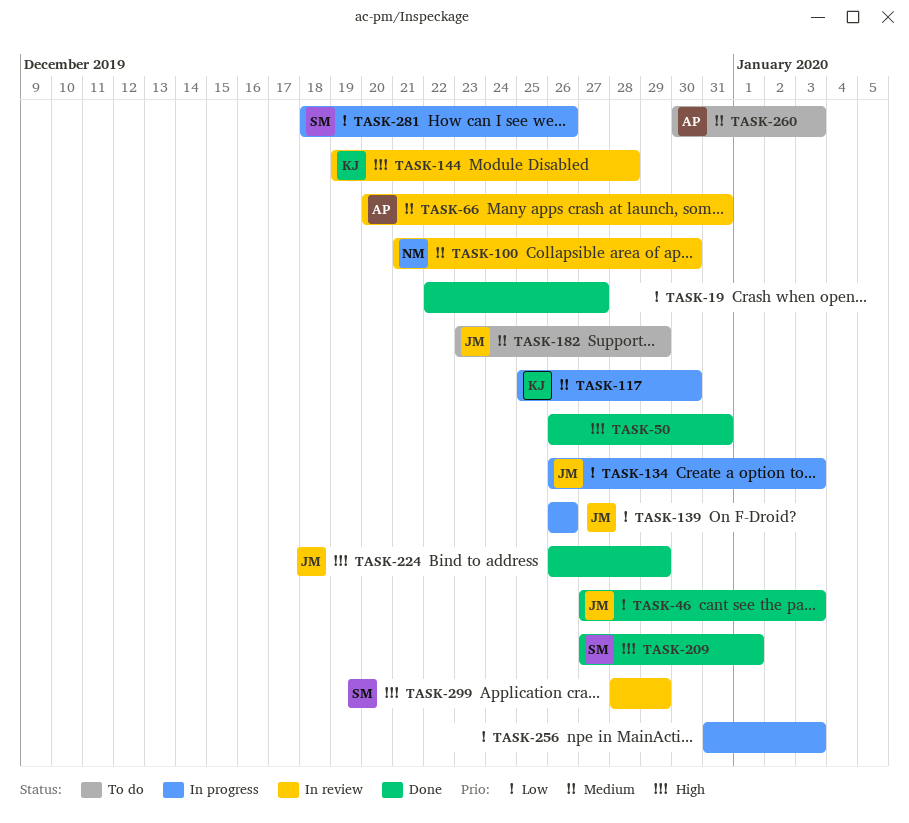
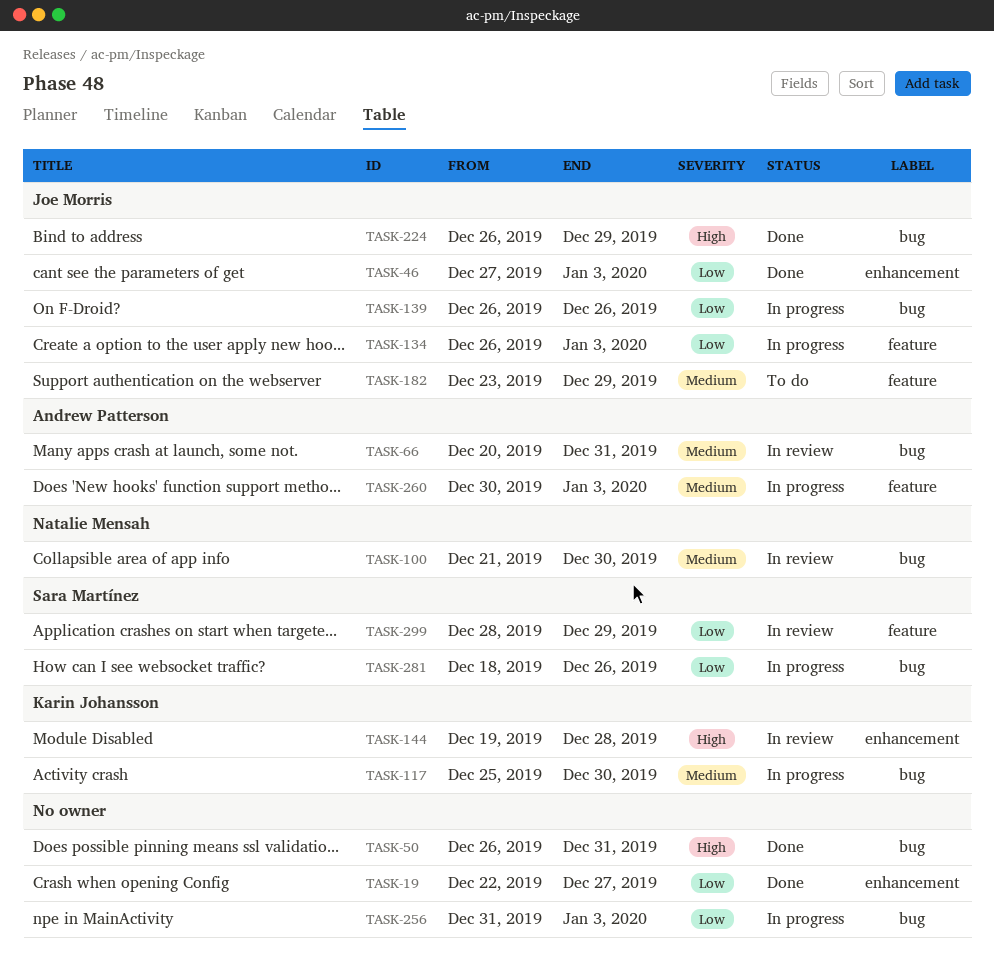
TASK-209: present -> none
TASK-260, status: To do -> In progress
TASK-299, priority: High -> Low

